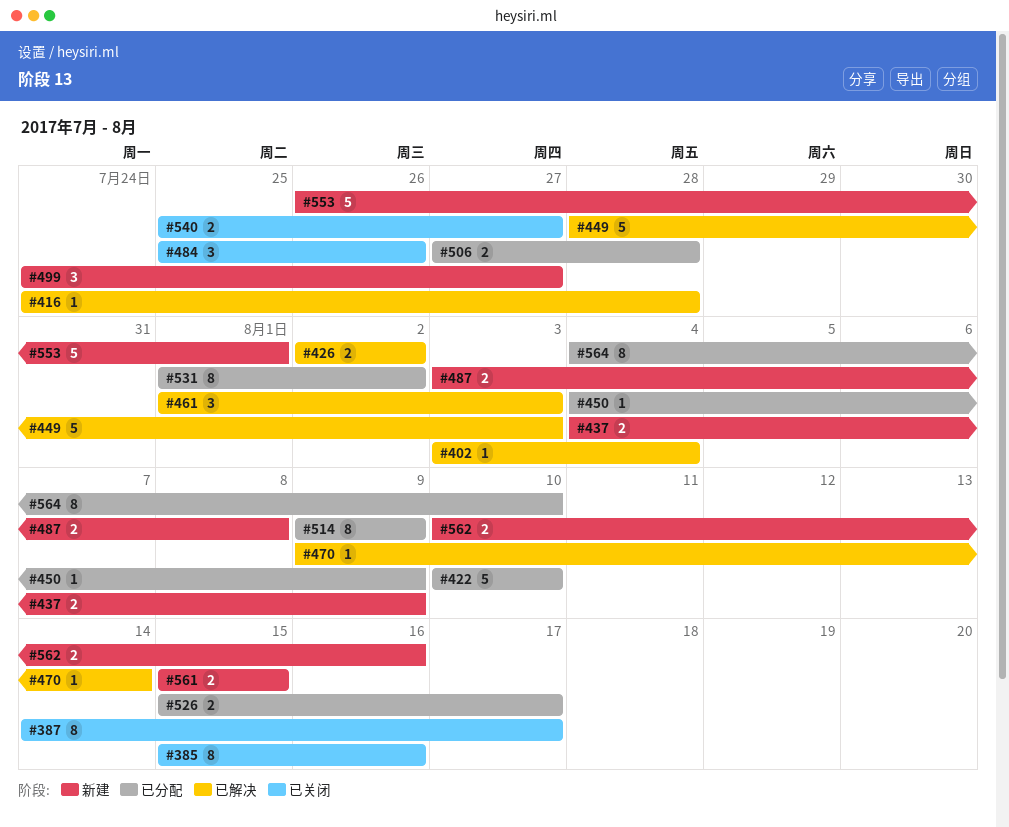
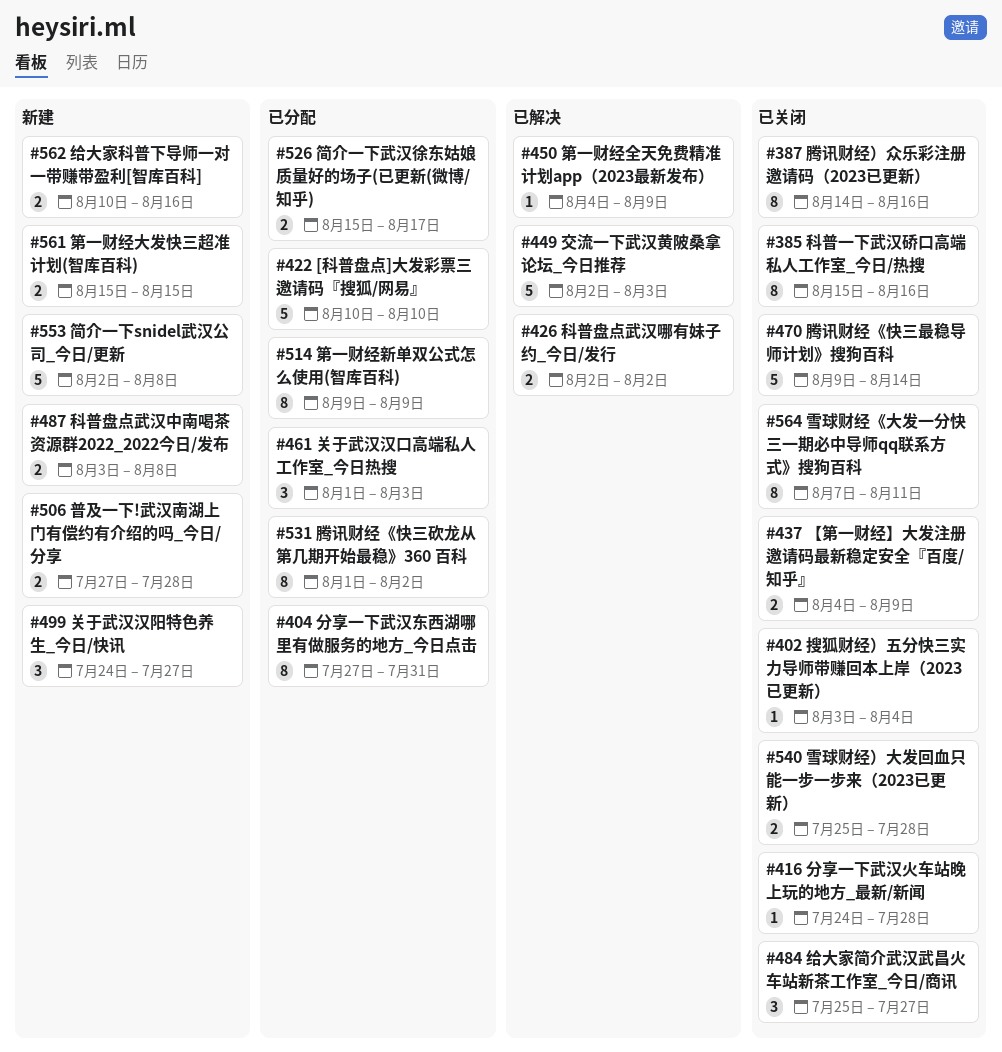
#387, due: Aug 17 -> Aug 16
#402, status: 已解决 -> 已关闭
#404: none -> present
#416, status: 已解决 -> 已关闭
#437, status: 新建 -> 已关闭
#449, start: Jul 28 -> Aug 2
#450, status: 已分配 -> 已解决
#461, status: 已解决 -> 已分配
#470, status: 已解决 -> 已关闭
#470, estimate: 1 -> 5
#484, due: Jul 26 -> Jul 27
#506, status: 已分配 -> 新建
#540, due: Jul 27 -> Jul 28
#553, start: Jul 26 -> Aug 2
#553, due: Aug 1 -> Aug 8
#564, status: 已分配 -> 已关闭
#564, start: Aug 4 -> Aug 7
#564, due: Aug 10 -> Aug 11

